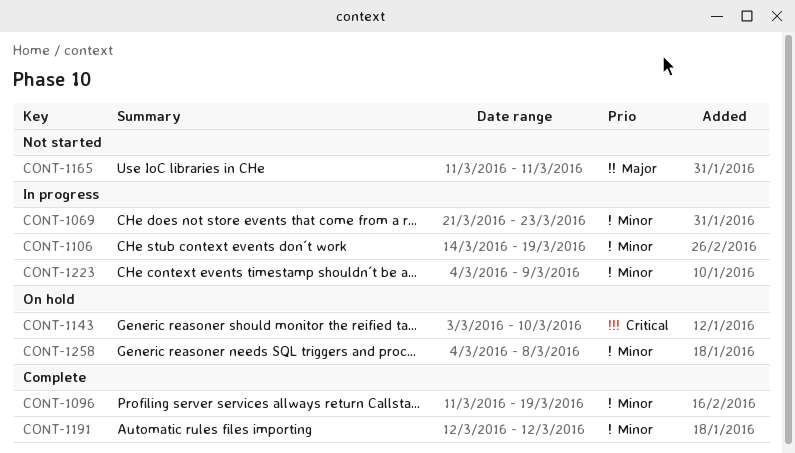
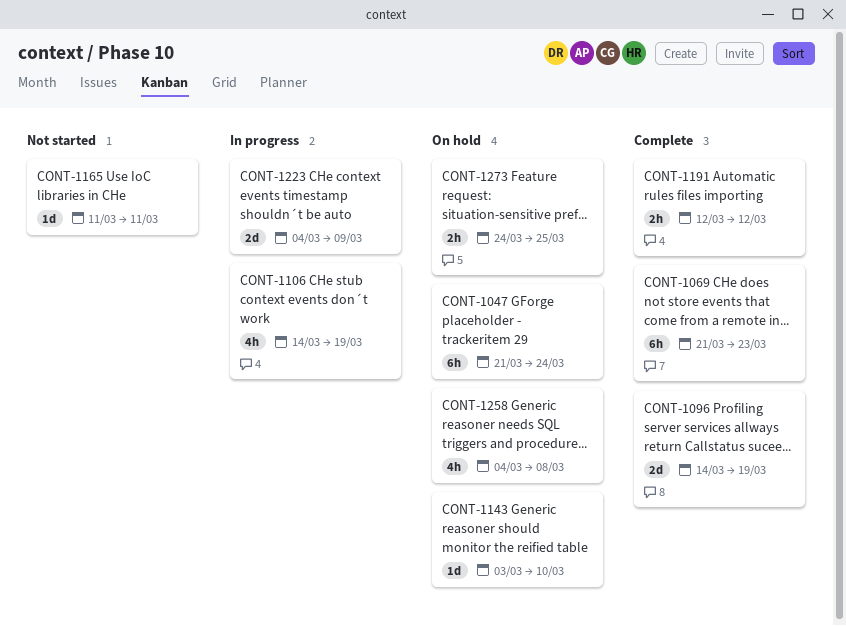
CONT-1047: none -> present
CONT-1069, status: In progress -> Complete
CONT-1096, start: Mar 11 -> Mar 14
CONT-1273: none -> present

